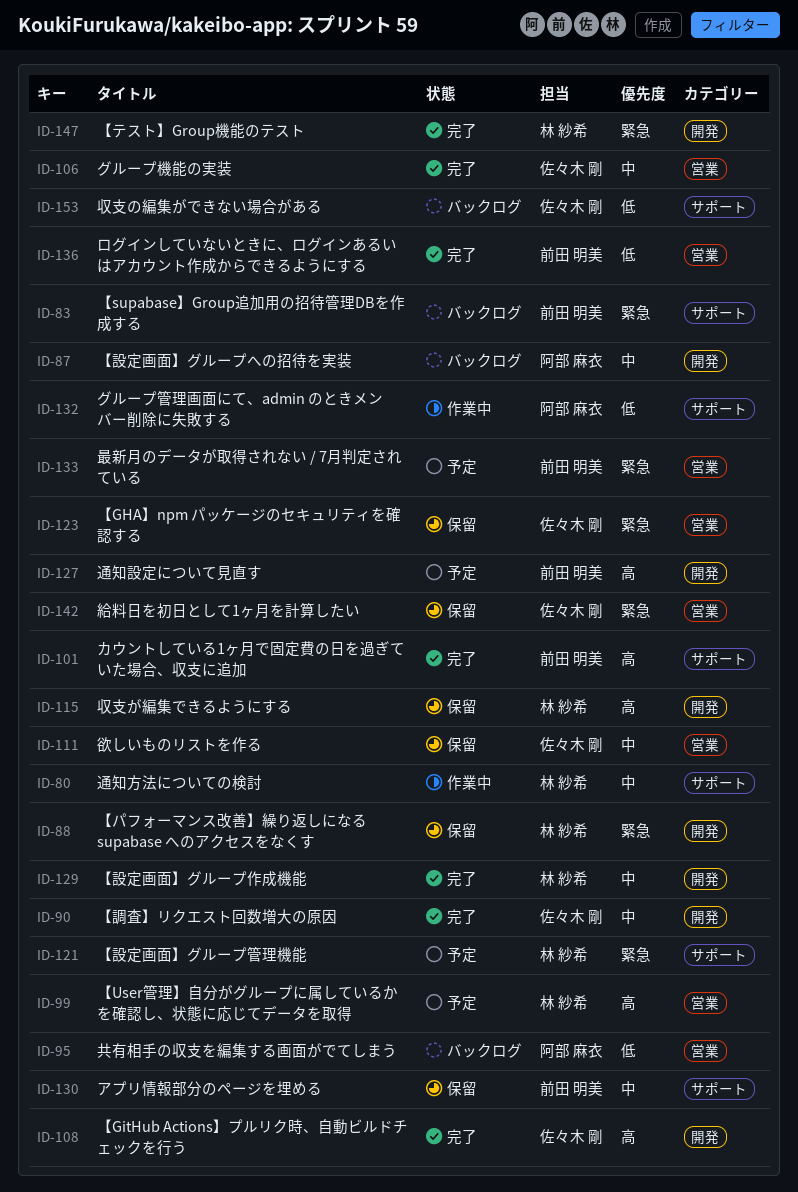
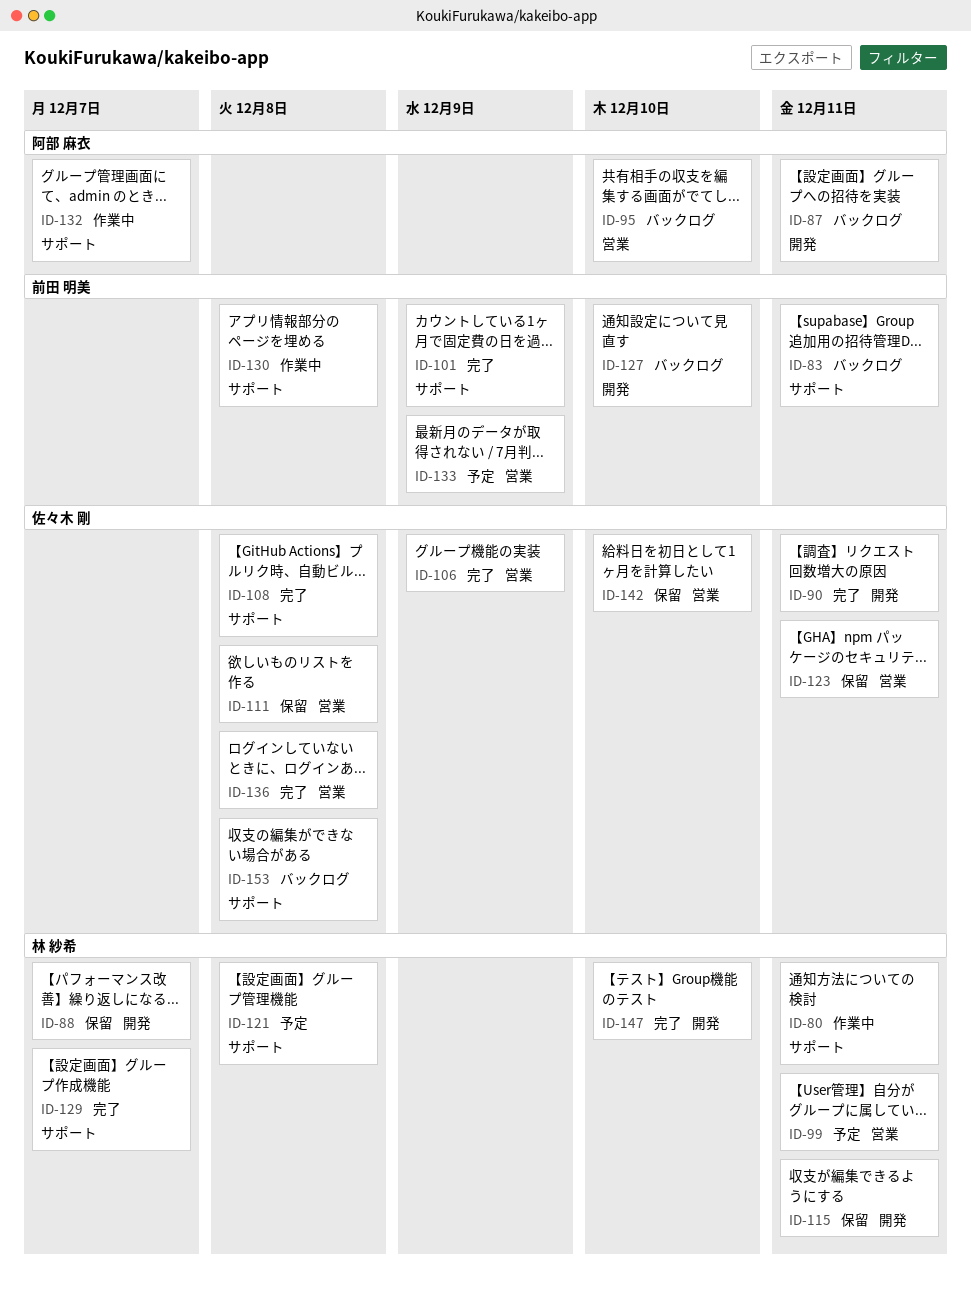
ID-108, label: 開発 -> サポート
ID-127, status: 予定 -> バックログ
ID-129, label: 開発 -> サポート
ID-130, status: 保留 -> 作業中
ID-136, owner: 前田 明美 -> 佐々木 剛

